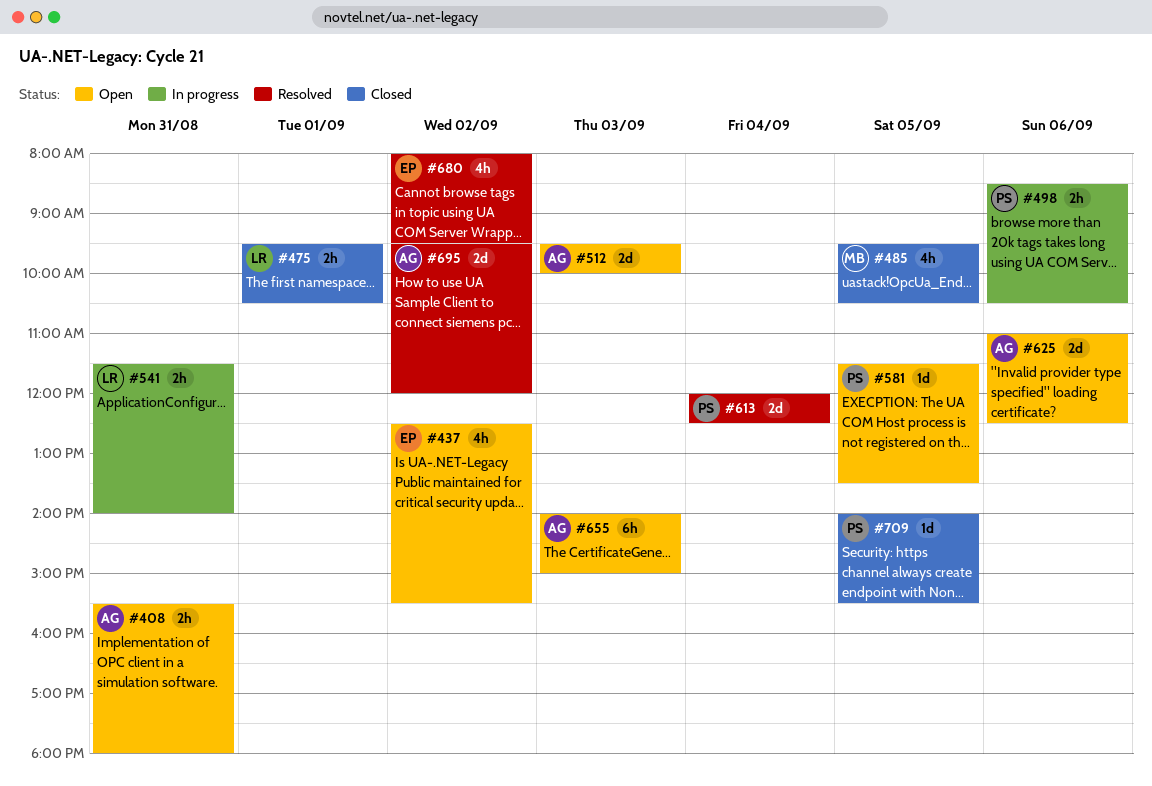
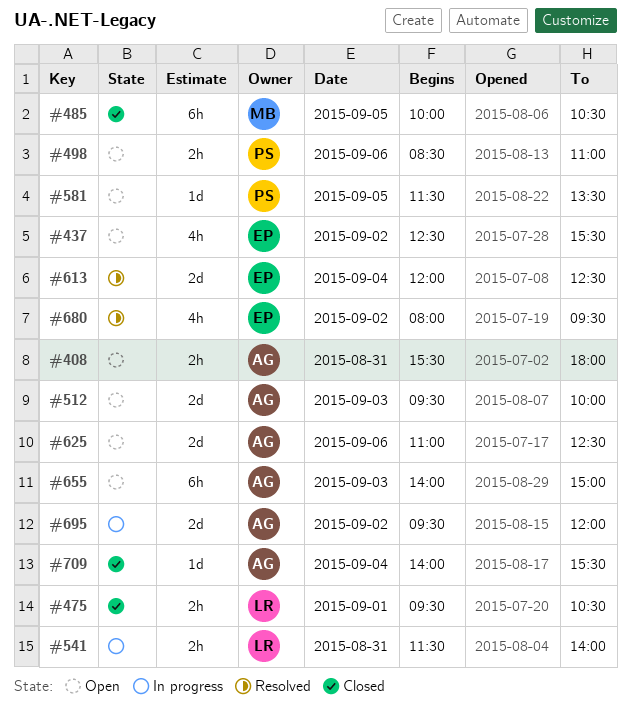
#485, estimate: 4h -> 6h
#485, begins: 09:30 -> 10:00
#498, status: In progress -> Open
#498, ends: 10:30 -> 11:00
#613, owner: PS -> EP
#695, status: Resolved -> In progress
#709, owner: PS -> AG
#709, day: Sep 5 -> Sep 4

